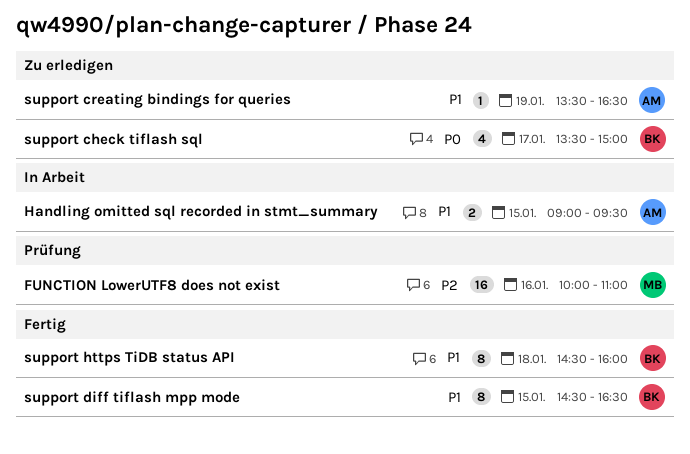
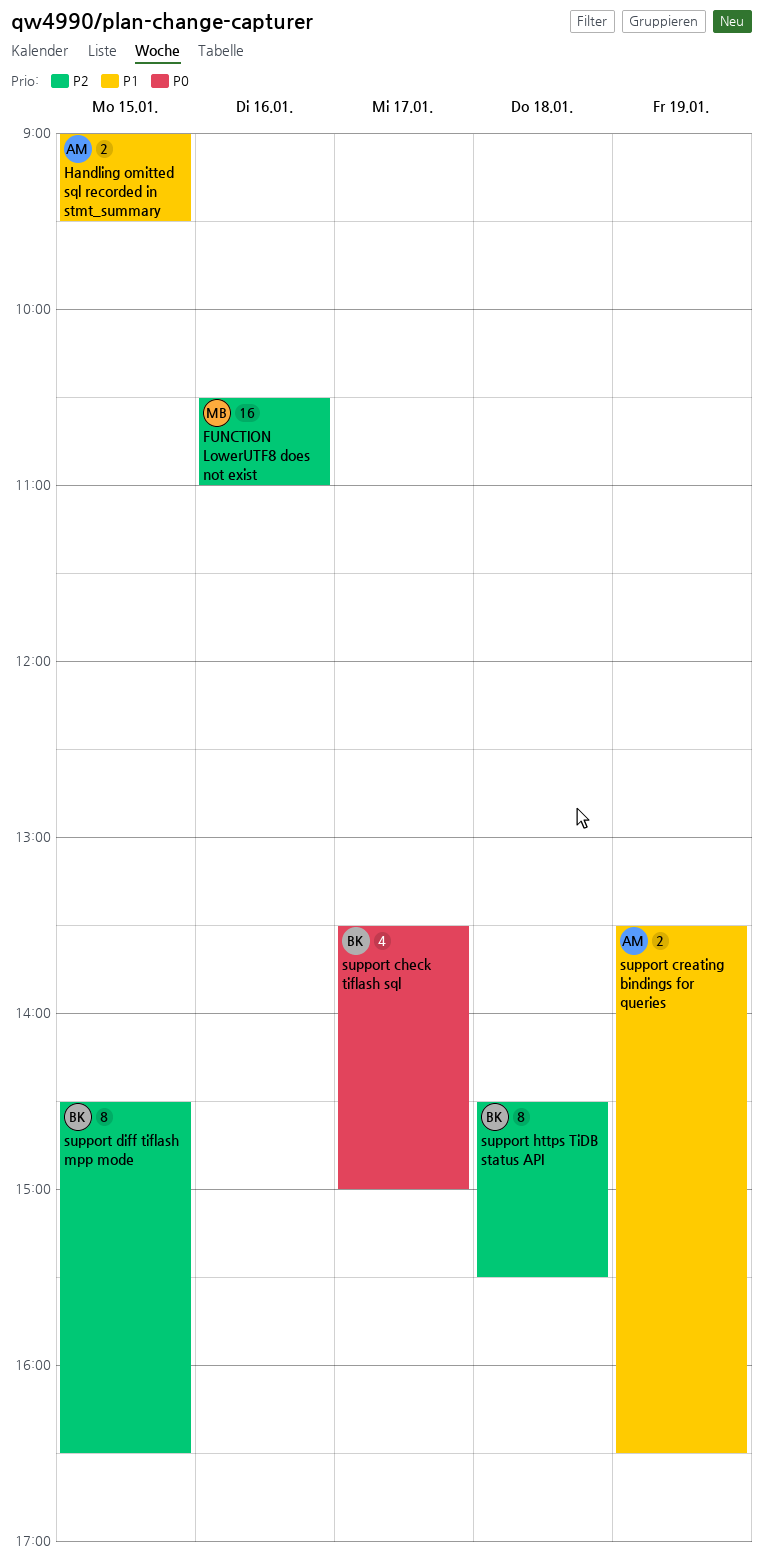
FUNCTION LowerUTF8 does not exist, begins: 10:00 -> 10:30
support creating bindings for queries, estimate: 1 -> 2
support diff tiflash mpp mode, priority: P1 -> P2
support https TiDB status API, priority: P1 -> P2
support https TiDB status API, ends: 16:00 -> 15:30

